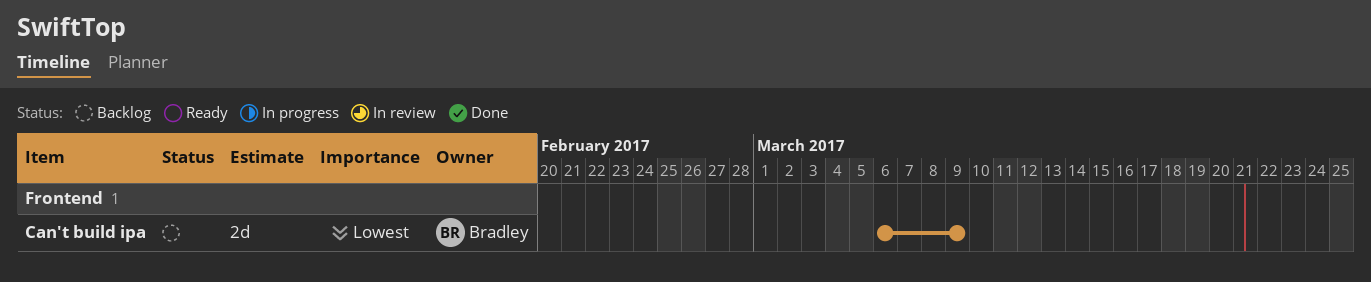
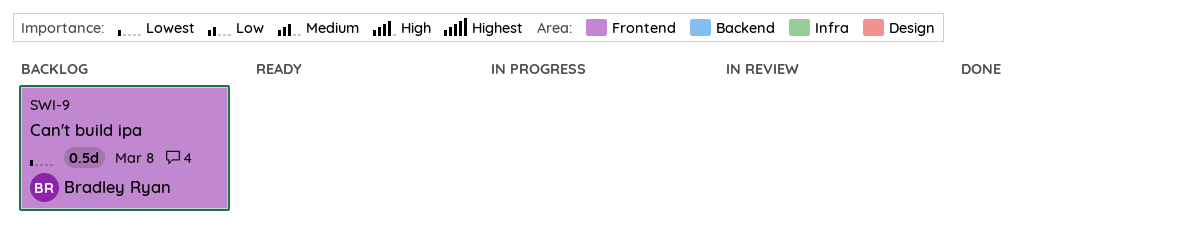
Can't build ipa, estimate: 2d -> 0.5d
Can't build ipa, due: Mar 9 -> Mar 8

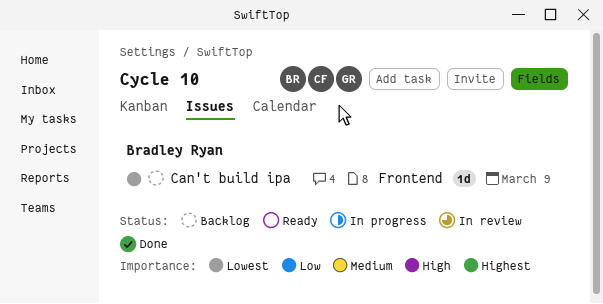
Can't build ipa, estimate: 0.5d -> 1d
Can't build ipa, due: Mar 8 -> Mar 9

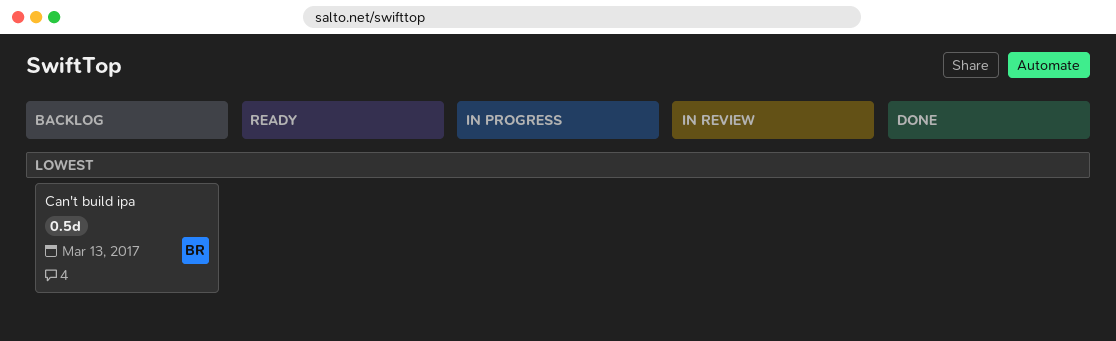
Can't build ipa, estimate: 1d -> 0.5d
Can't build ipa, due: Mar 9 -> Mar 13

